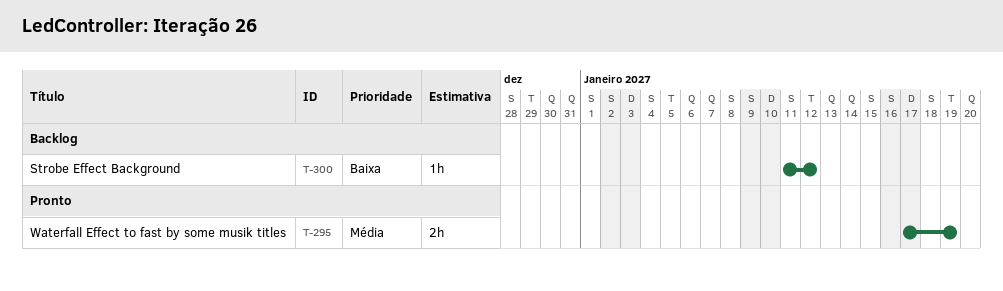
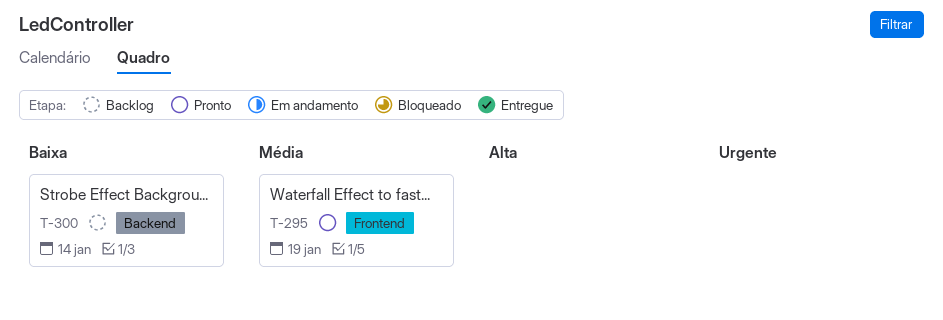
T-300, due: Jan 12 -> Jan 14

